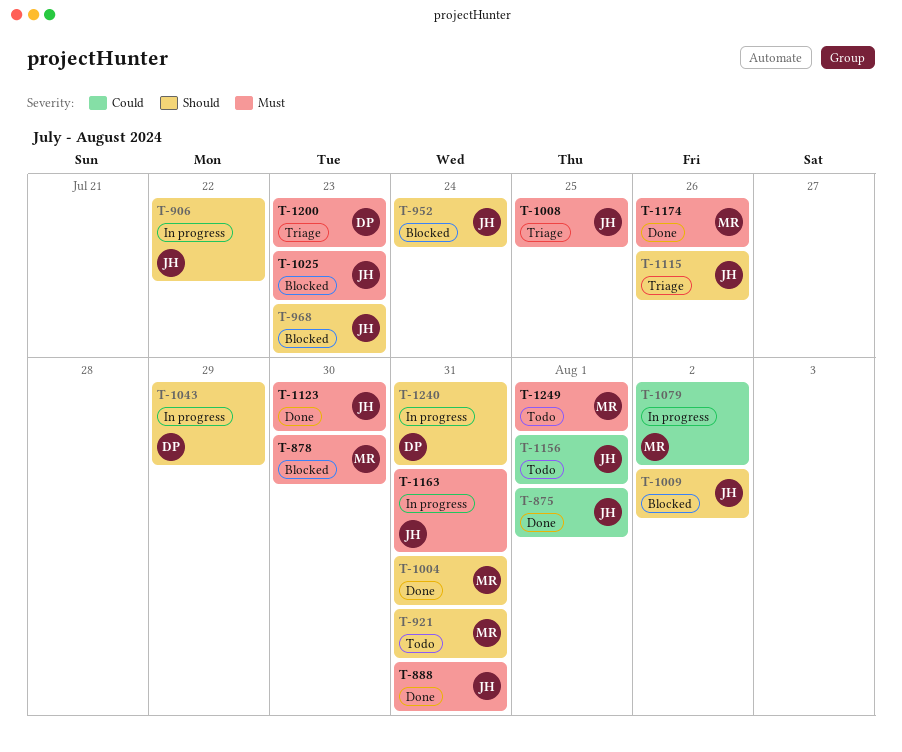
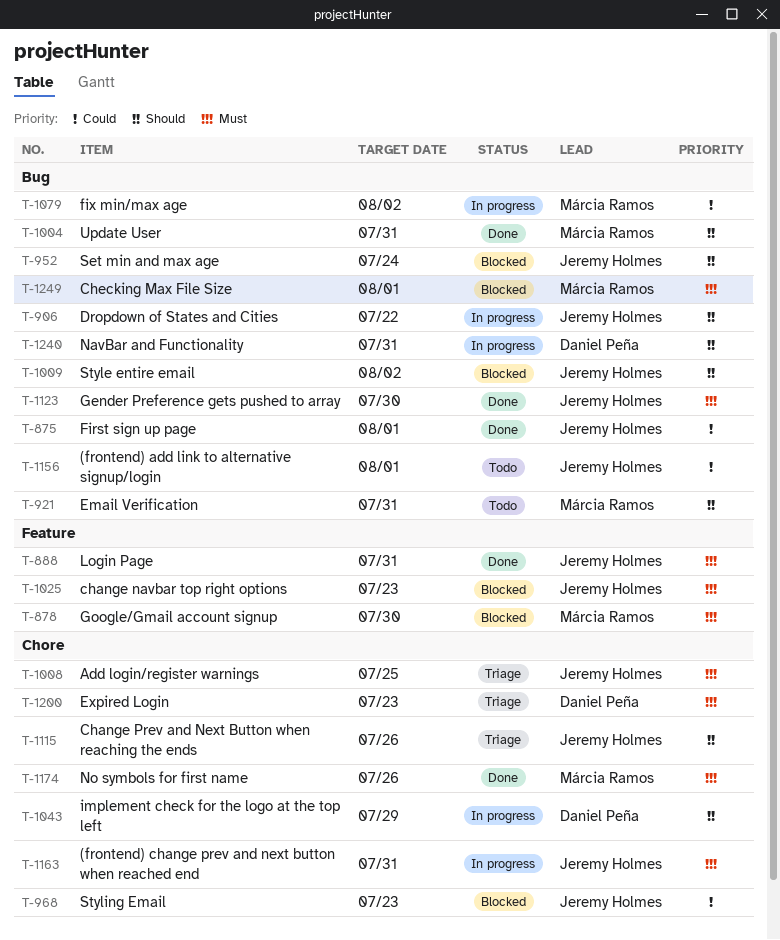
T-968, priority: Should -> Could
T-1249, status: Todo -> Blocked

